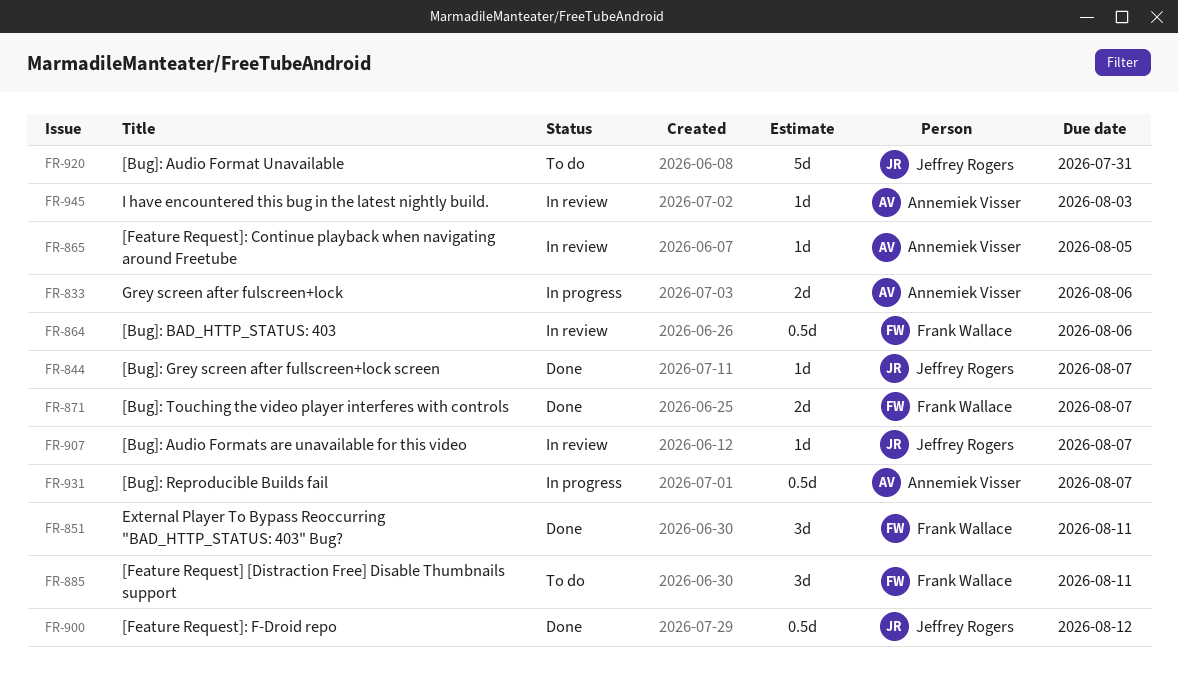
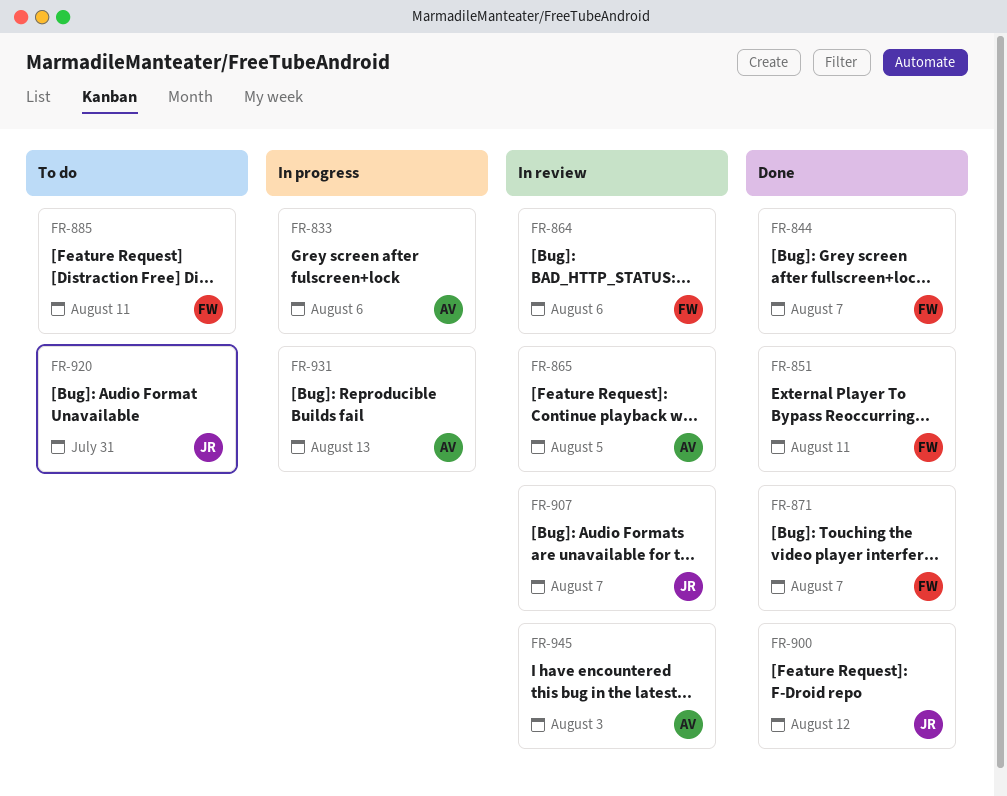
FR-844, owner: Jeffrey Rogers -> Frank Wallace
FR-931, due: Aug 7 -> Aug 13

